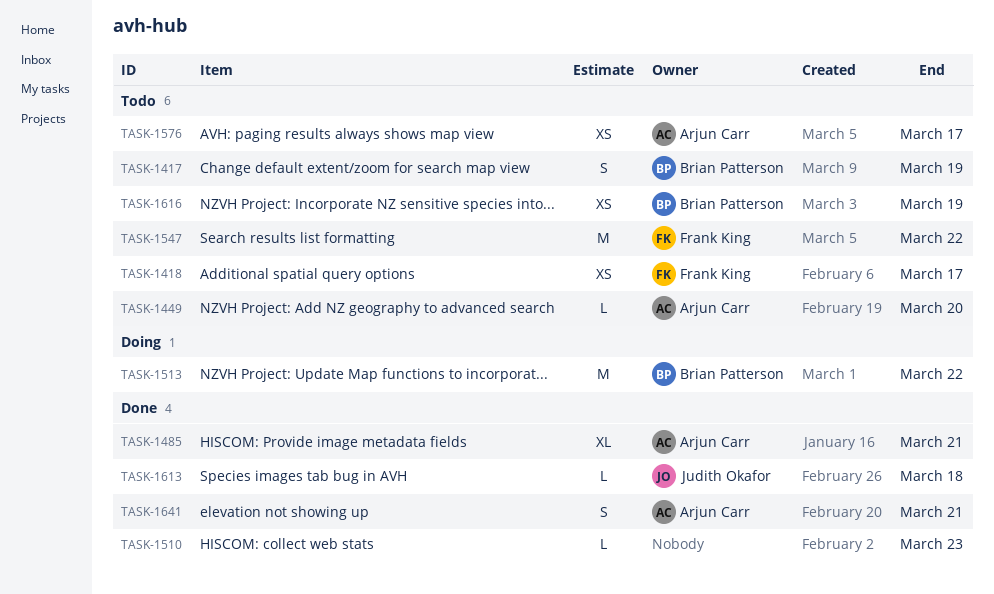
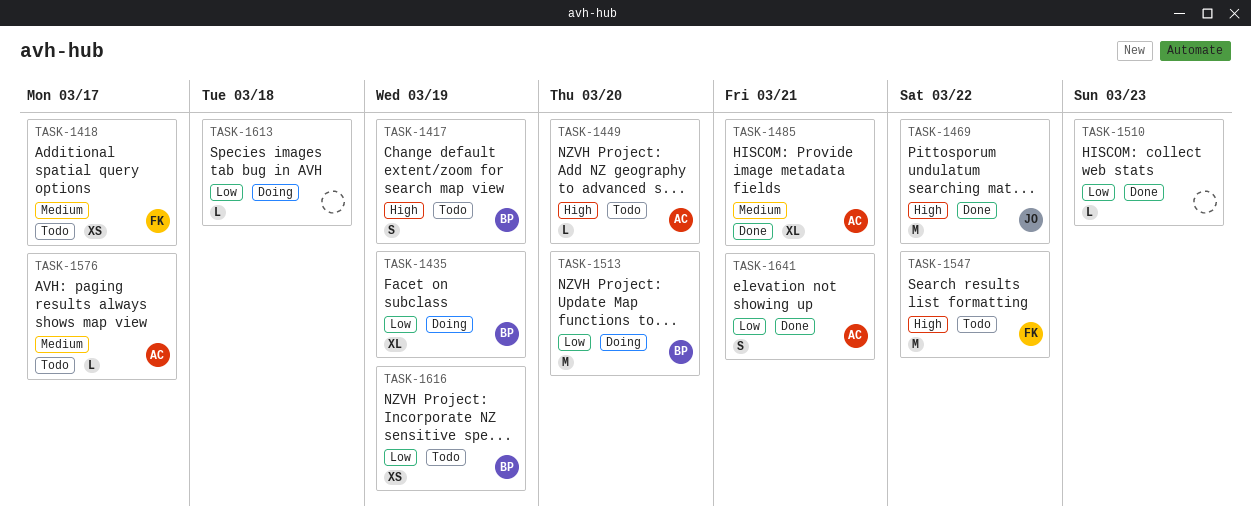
TASK-1435: none -> present
TASK-1469: none -> present
TASK-1513, due: Mar 22 -> Mar 20
TASK-1576, estimate: XS -> L
TASK-1613, status: Done -> Doing
TASK-1613, owner: Judith Okafor -> none

